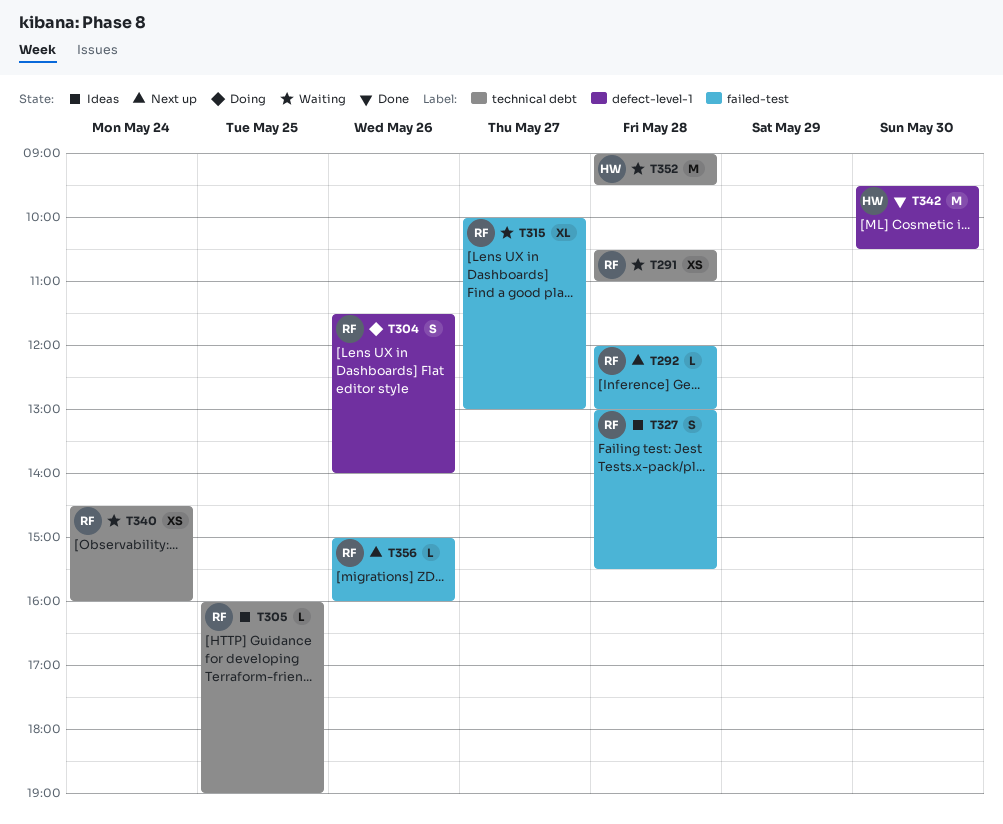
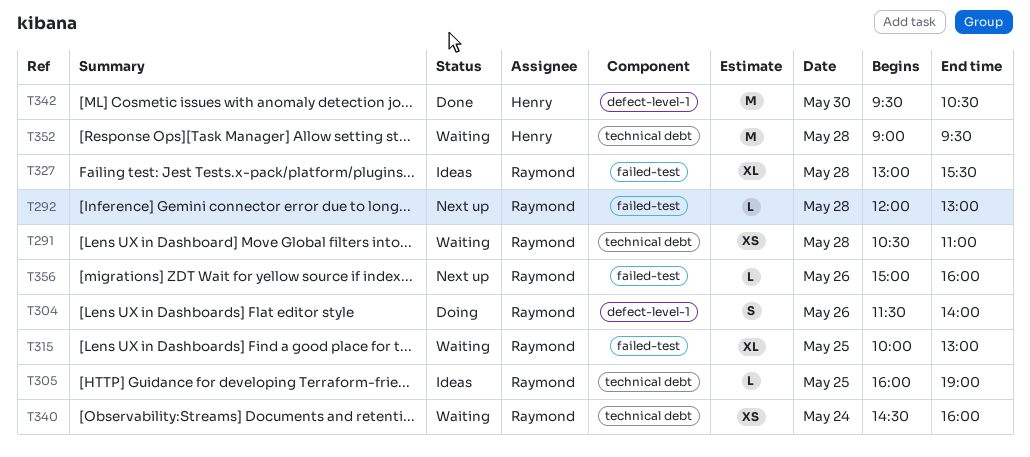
T315, day: May 27 -> May 25
T327, estimate: S -> XL

